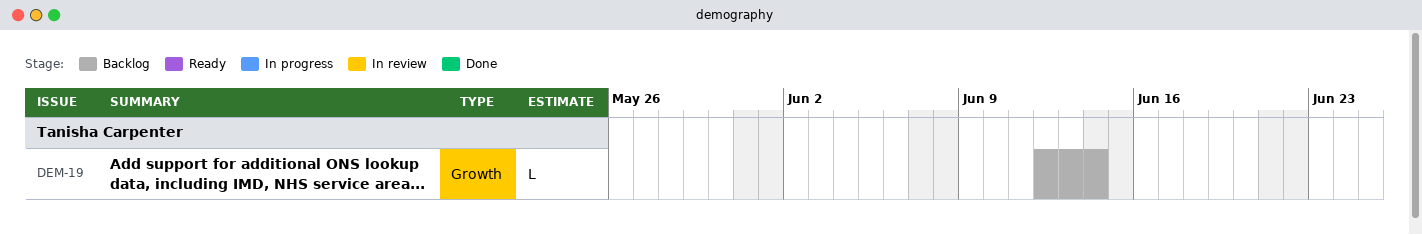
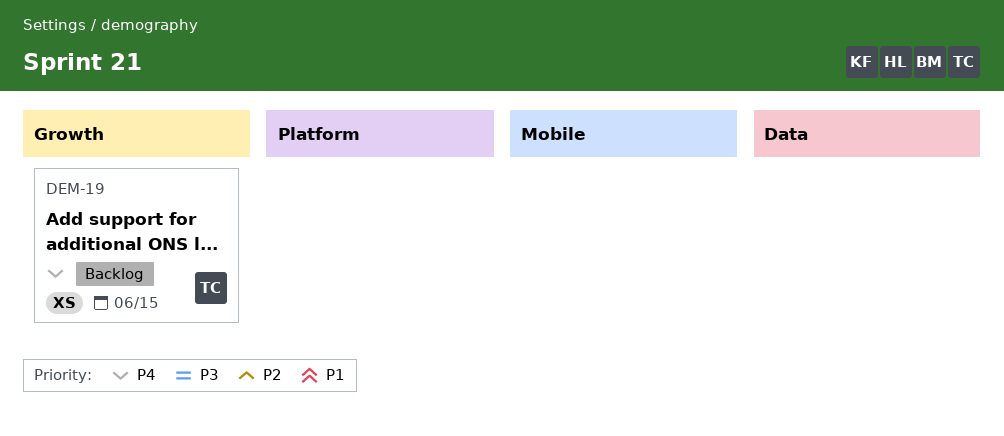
DEM-19, estimate: L -> XS
DEM-19, due: Jun 14 -> Jun 15

